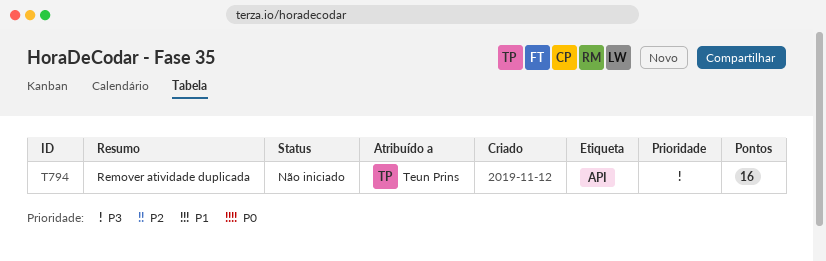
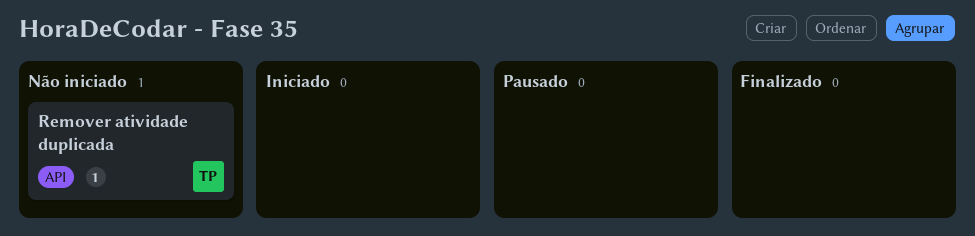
Remover atividade duplicada, estimate: 16 -> 1

